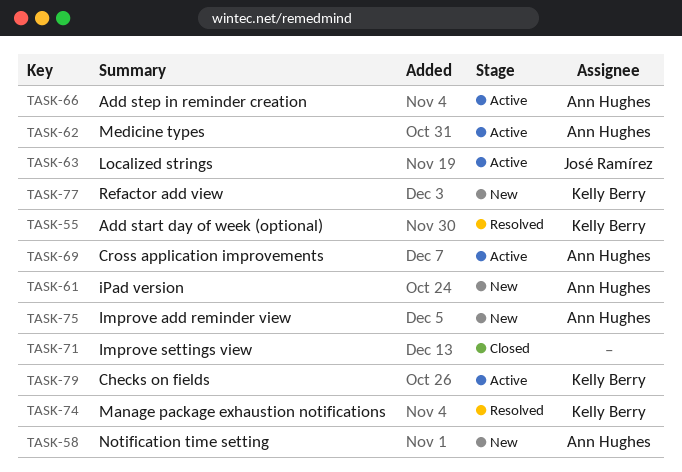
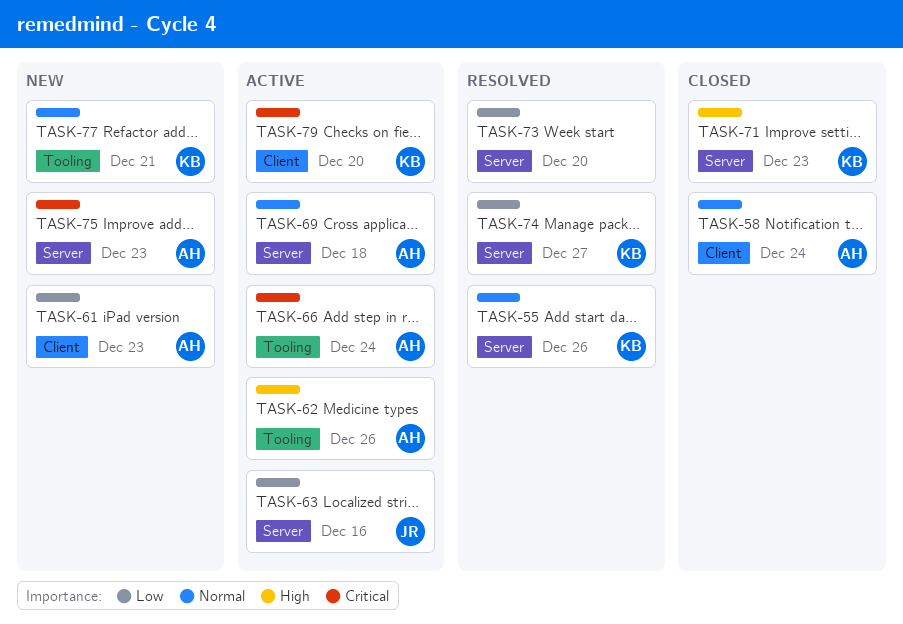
TASK-58, status: New -> Closed
TASK-71, owner: none -> Kelly Berry
TASK-73: none -> present

